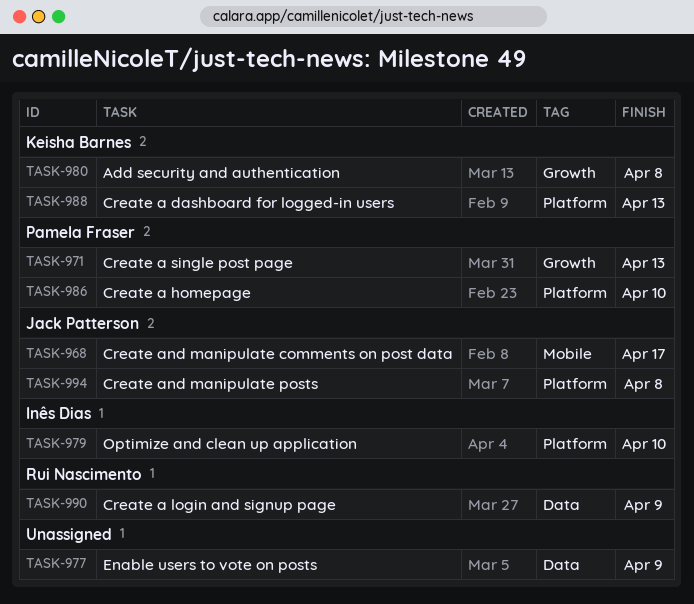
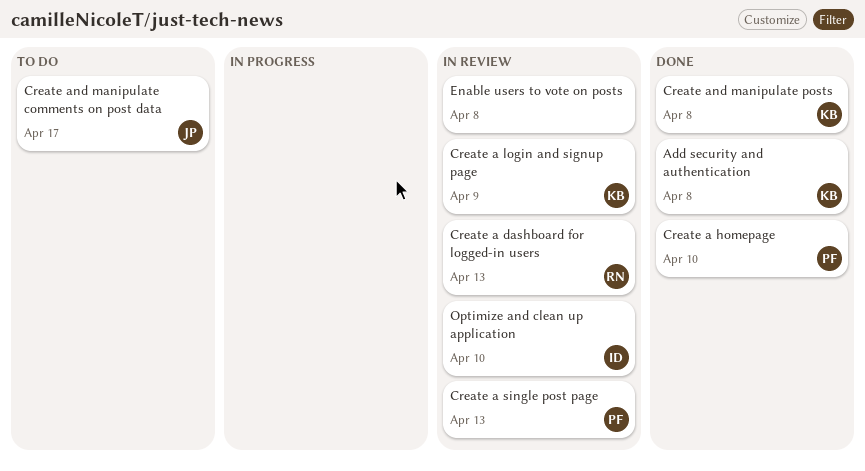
Create a dashboard for logged-in users, owner: Keisha Barnes -> Rui Nascimento
Create a login and signup page, owner: Rui Nascimento -> Keisha Barnes
Create and manipulate posts, owner: Jack Patterson -> Keisha Barnes
Enable users to vote on posts, due: Apr 9 -> Apr 8

